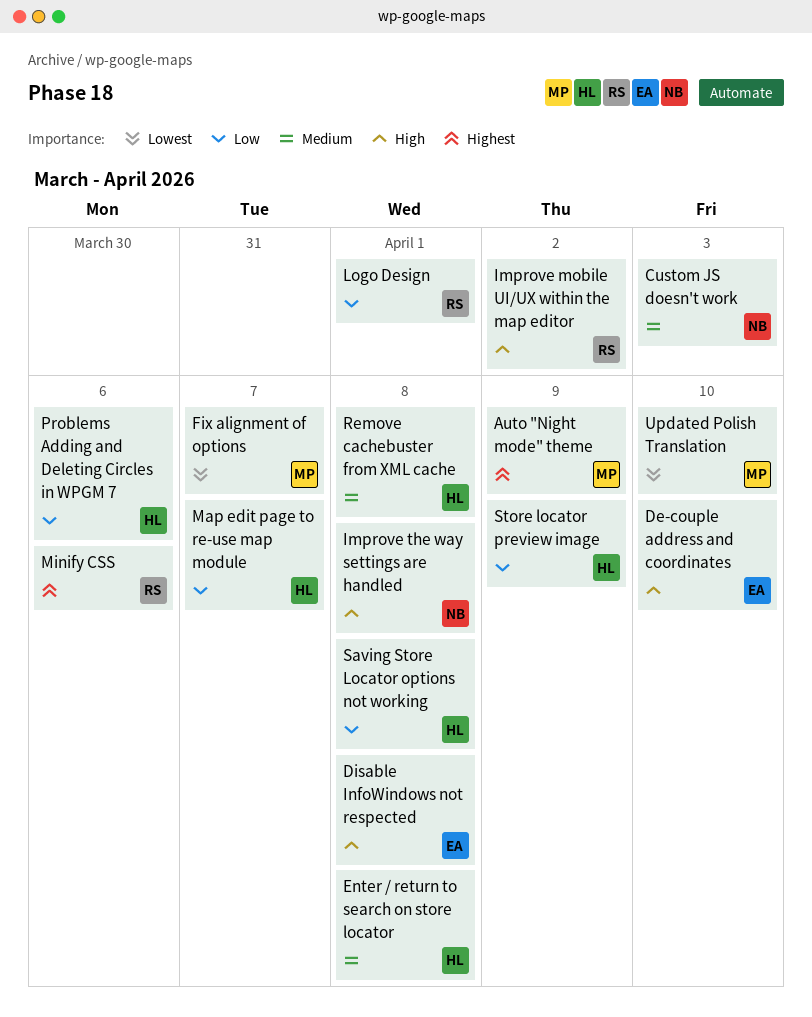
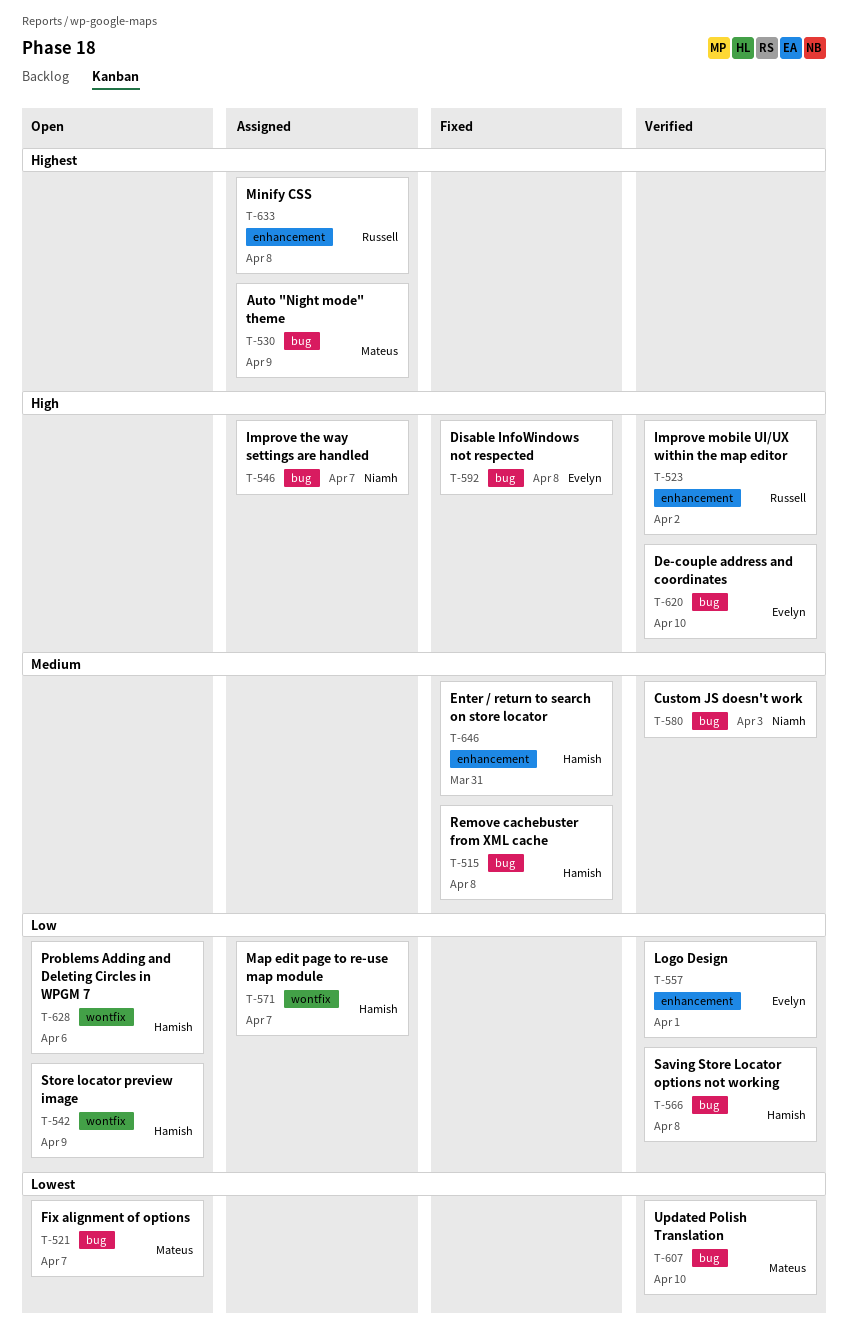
Enter / return to search on store locator, due: Apr 8 -> Mar 31
Improve the way settings are handled, due: Apr 8 -> Apr 7
Logo Design, owner: Russell -> Evelyn
Minify CSS, due: Apr 6 -> Apr 8

